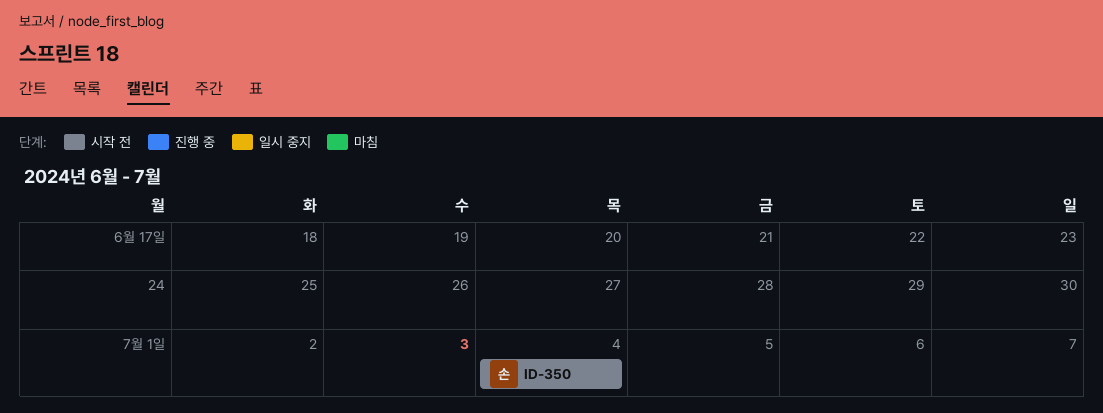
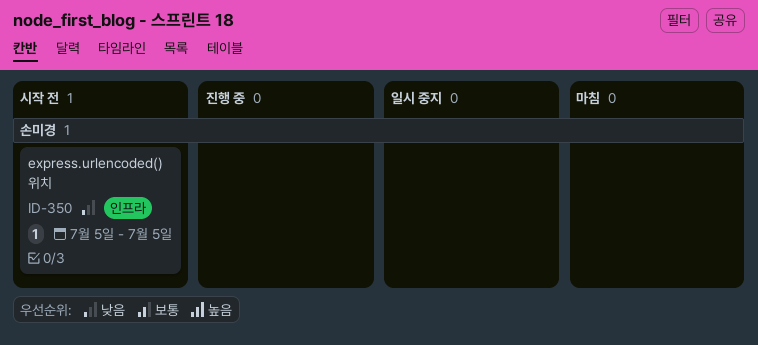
ID-350, start: Jul 4 -> Jul 5
ID-350, due: Jul 4 -> Jul 5

